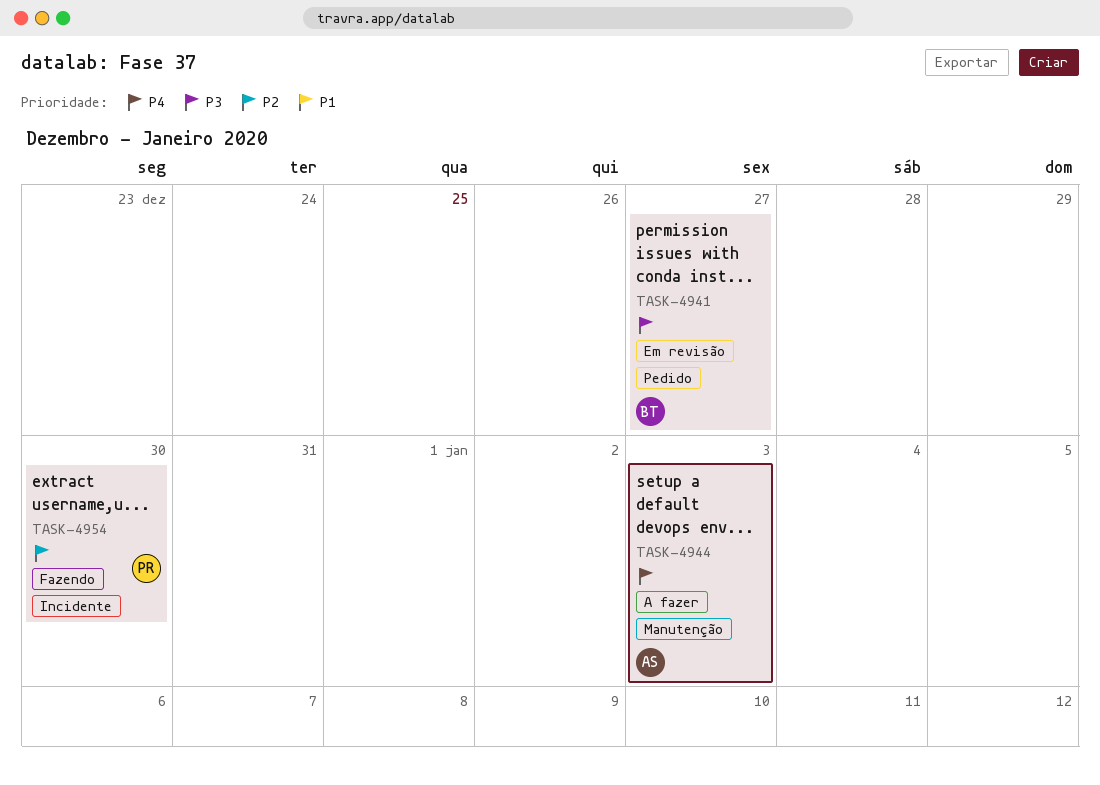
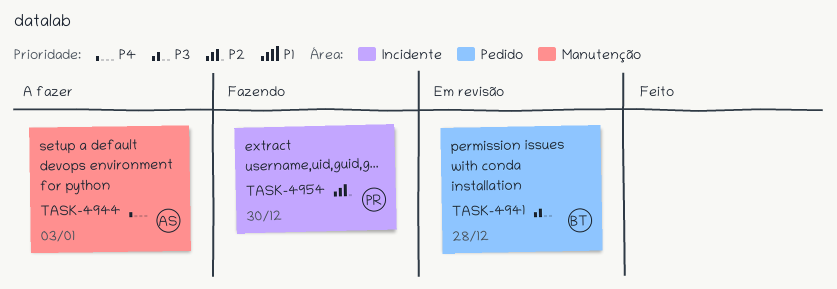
TASK-4941, due: Dec 27 -> Dec 28

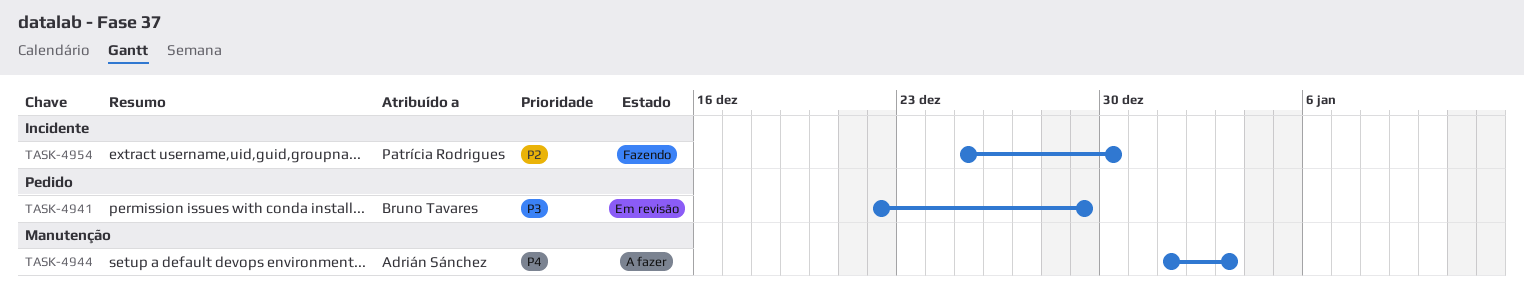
TASK-4941, due: Dec 28 -> Dec 29

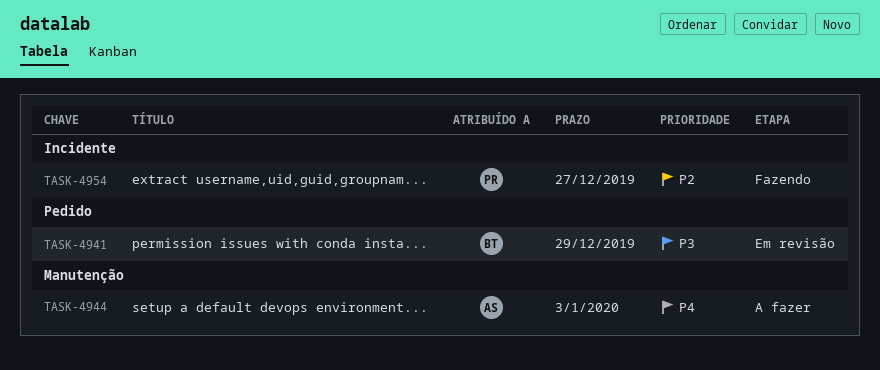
TASK-4954, due: Dec 30 -> Dec 27

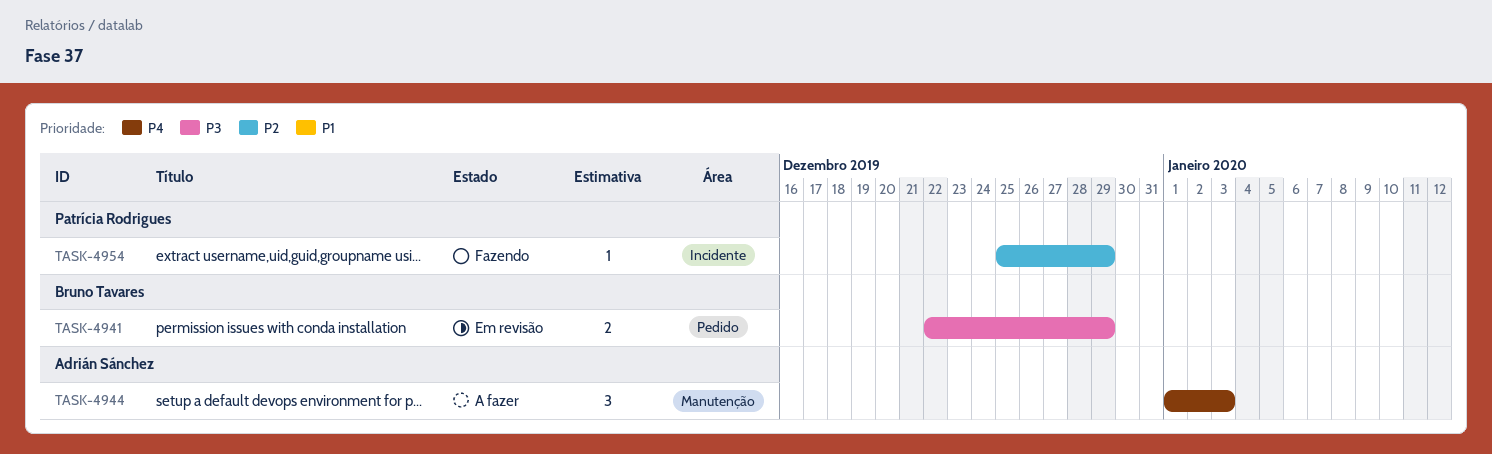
TASK-4954, due: Dec 27 -> Dec 29

